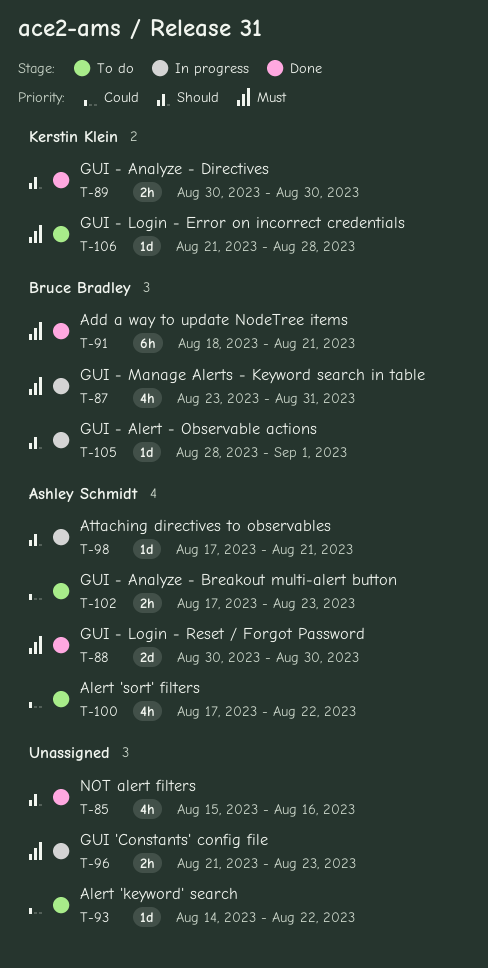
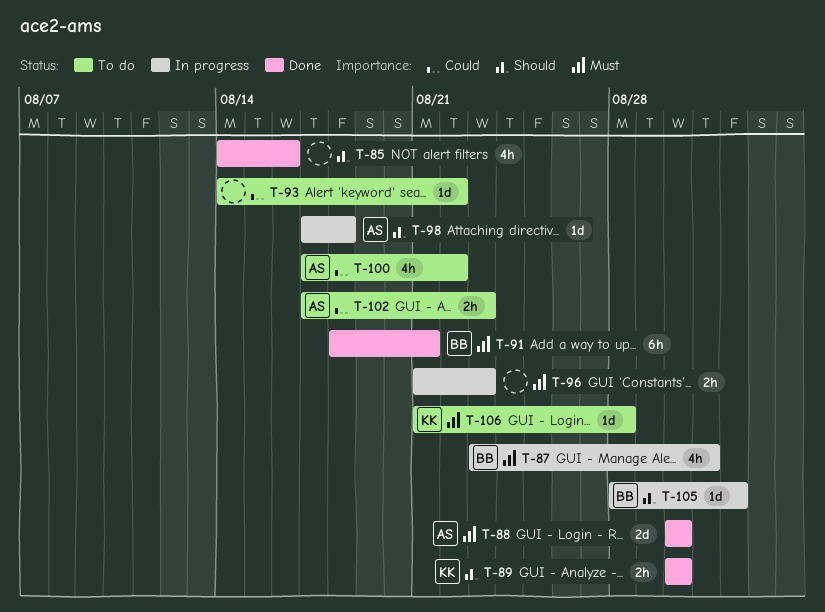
T-85, start: Aug 15 -> Aug 14
T-98, due: Aug 21 -> Aug 18

